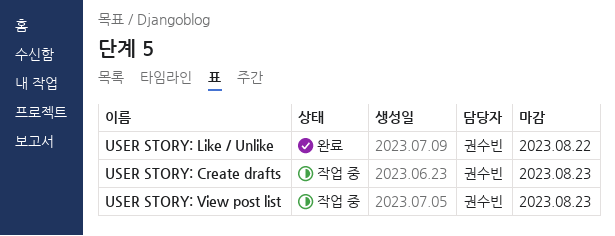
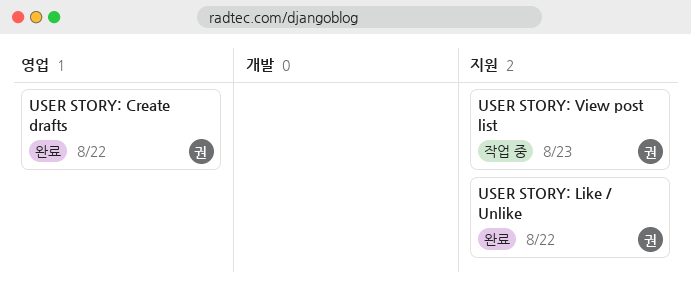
USER STORY: Create drafts, status: 작업 중 -> 완료
USER STORY: Create drafts, due: Aug 23 -> Aug 22

